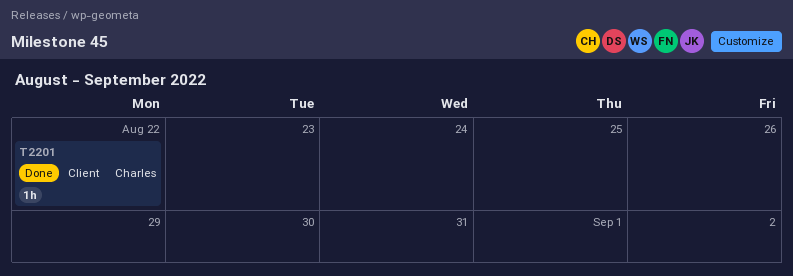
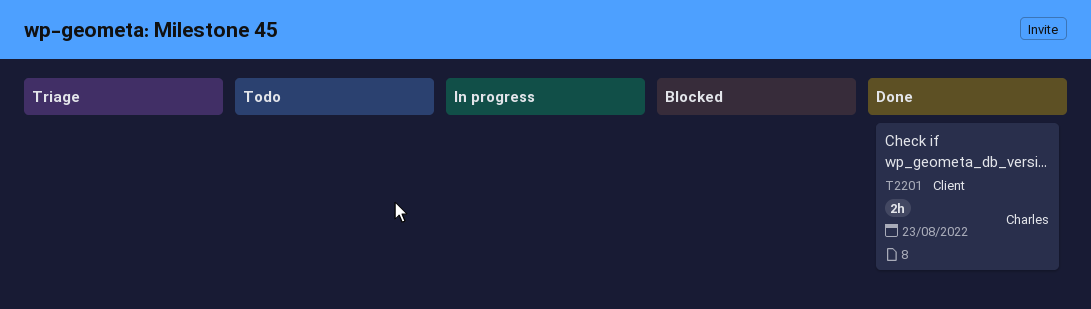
T2201, estimate: 1h -> 2h
T2201, due: Aug 22 -> Aug 23

